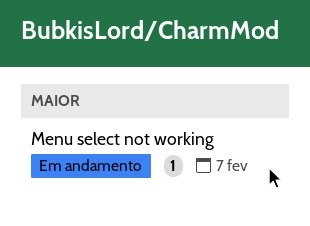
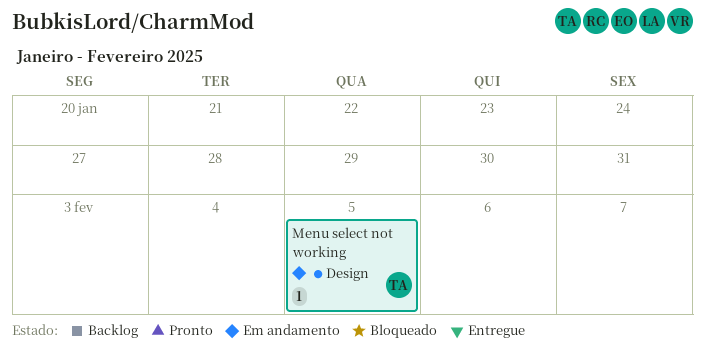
Menu select not working, due: Feb 7 -> Feb 5

